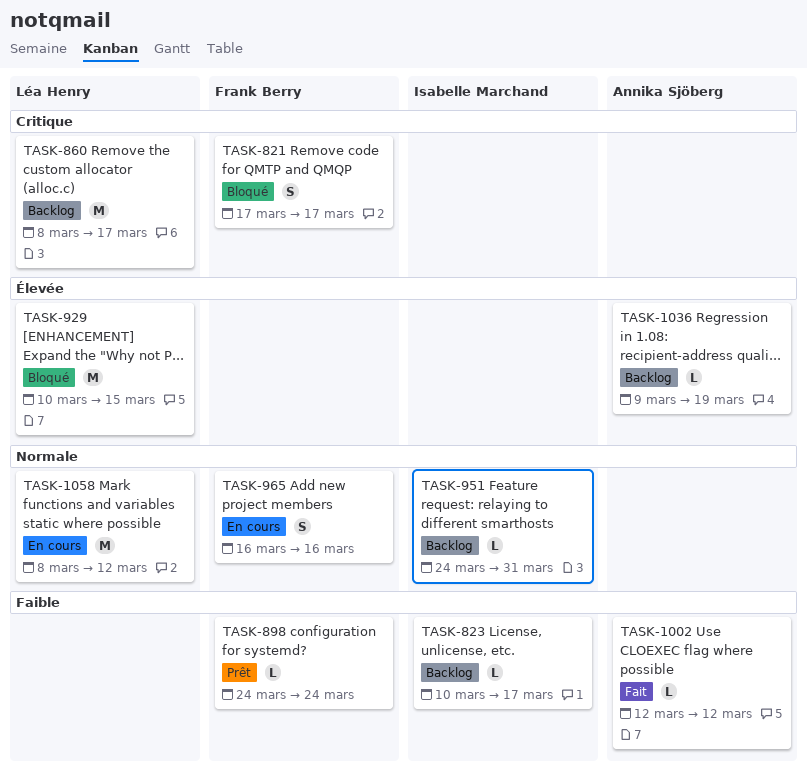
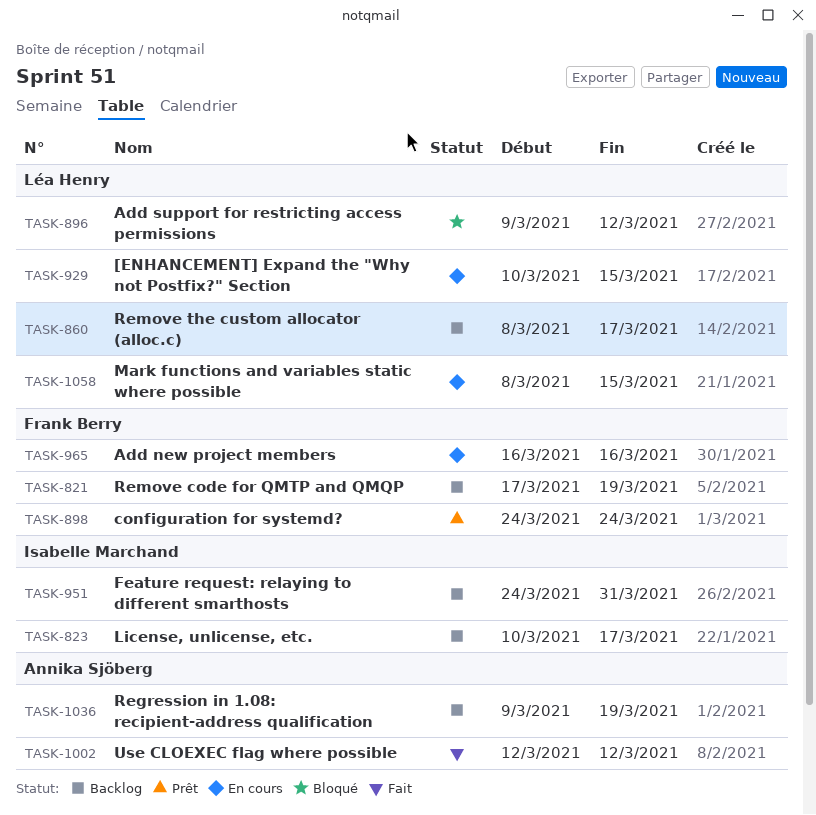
TASK-821, status: Bloqué -> Backlog
TASK-821, due: Mar 17 -> Mar 19
TASK-896: none -> present
TASK-929, status: Bloqué -> En cours
TASK-1058, due: Mar 12 -> Mar 15

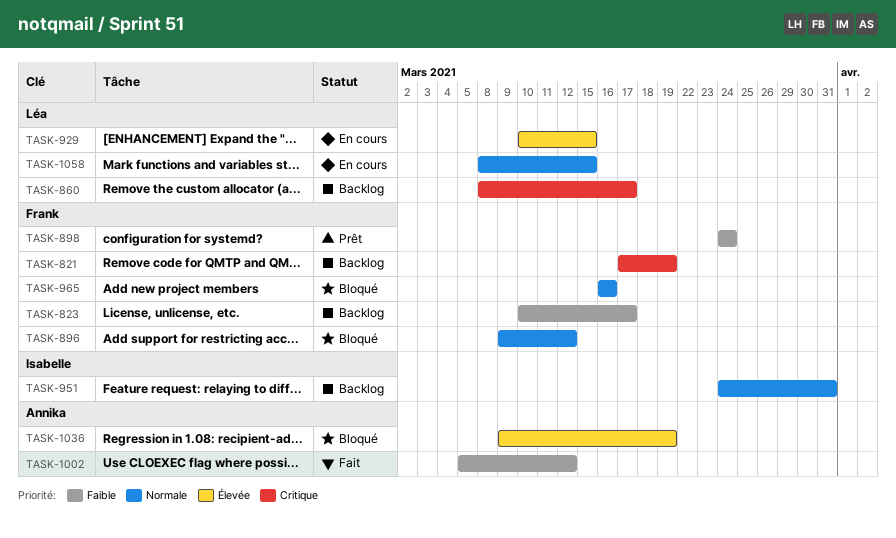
TASK-823, owner: Isabelle Marchand -> Frank Berry
TASK-896, owner: Léa Henry -> Frank Berry
TASK-965, status: En cours -> Bloqué
TASK-1002, start: Mar 12 -> Mar 5
TASK-1036, status: Backlog -> Bloqué

